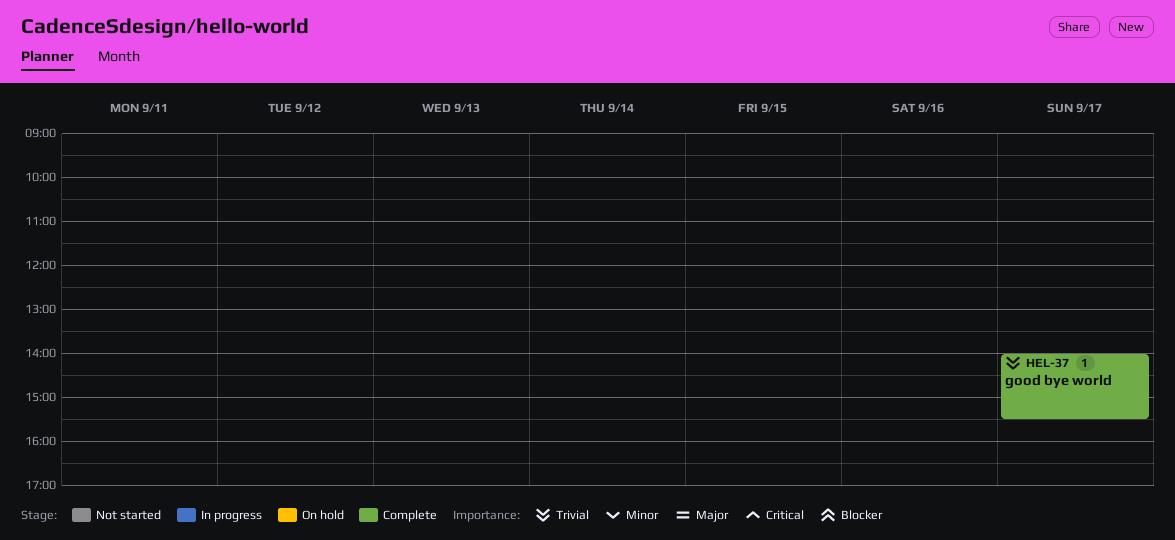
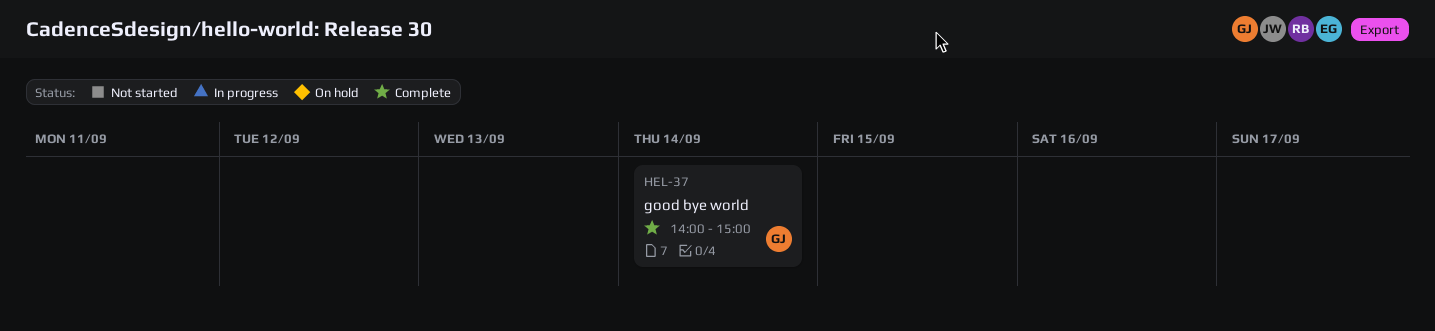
HEL-37, day: Sep 17 -> Sep 14
HEL-37, ends: 15:30 -> 15:00

